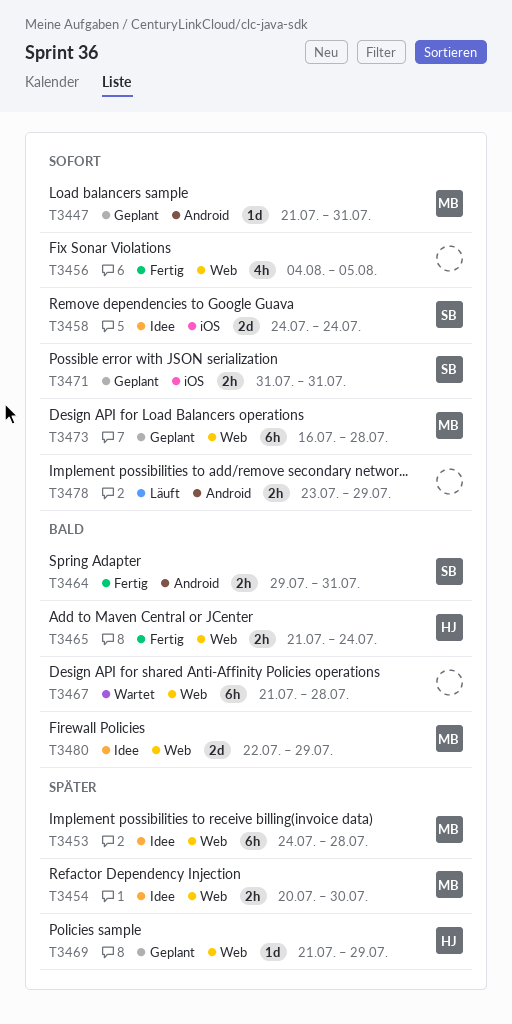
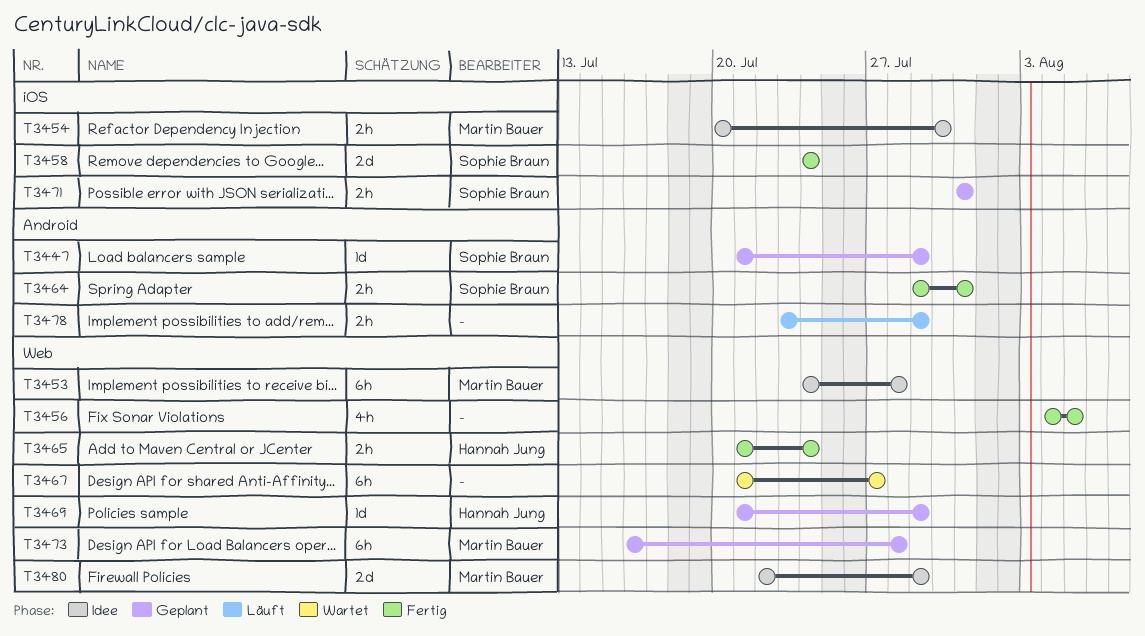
T3447, owner: Martin Bauer -> Sophie Braun
T3447, due: Jul 31 -> Jul 29
T3454, label: Web -> iOS
T3458, status: Idee -> Fertig
T3467, due: Jul 28 -> Jul 27

